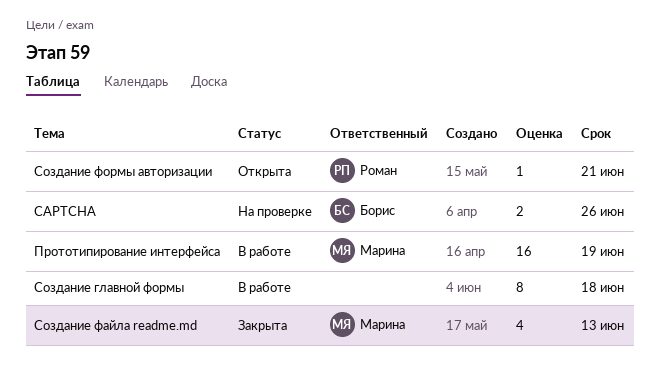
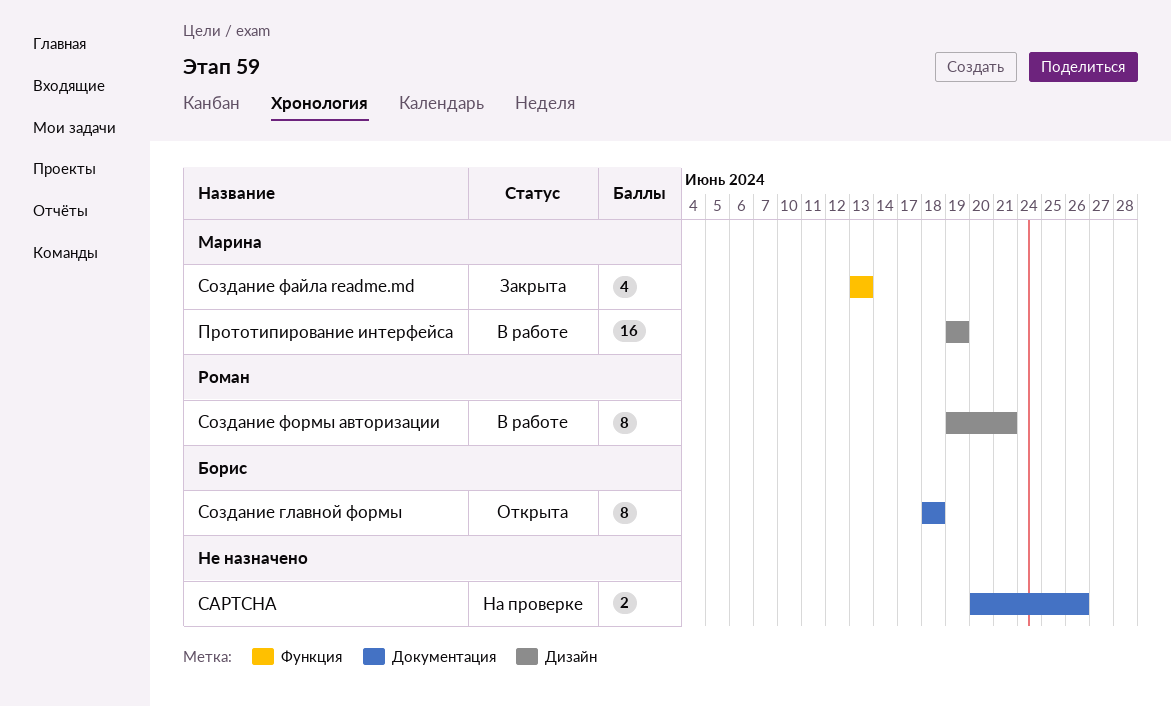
CAPTCHA, owner: Борис -> none
Создание главной формы, status: В работе -> Открыта
Создание главной формы, owner: none -> Борис
Создание формы авторизации, status: Открыта -> В работе
Создание формы авторизации, estimate: 1 -> 8

